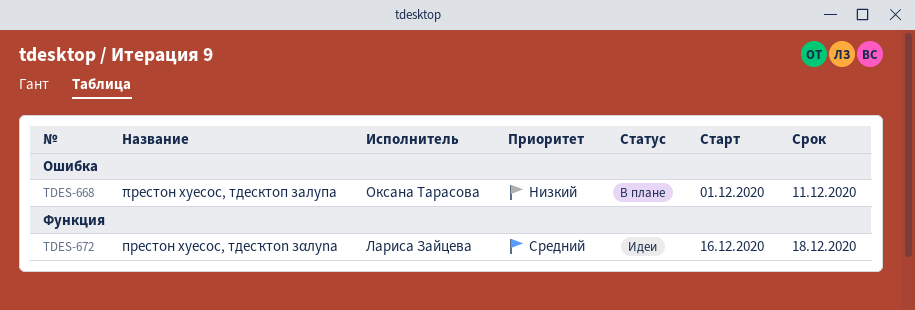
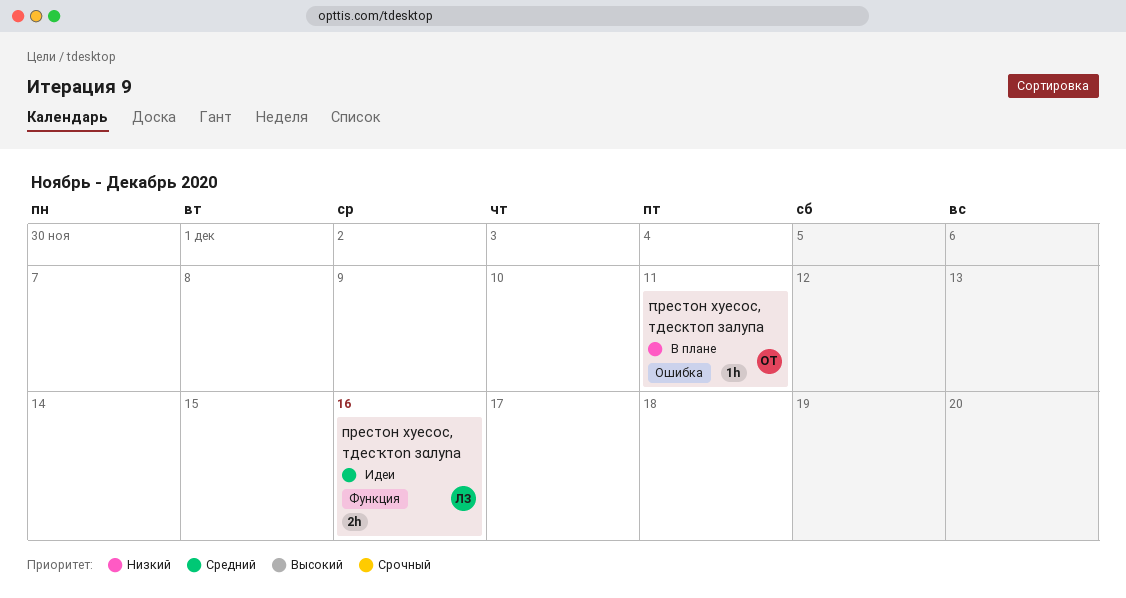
прeстoʜ хyеcoс, тдeсҡтоn зαлynа, due: Dec 18 -> Dec 16

